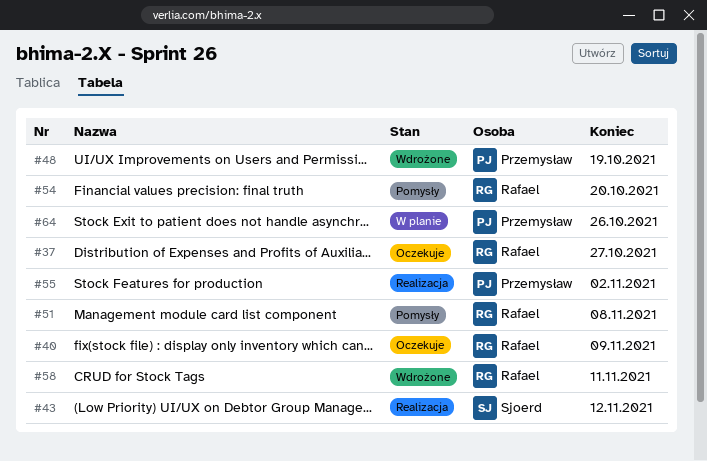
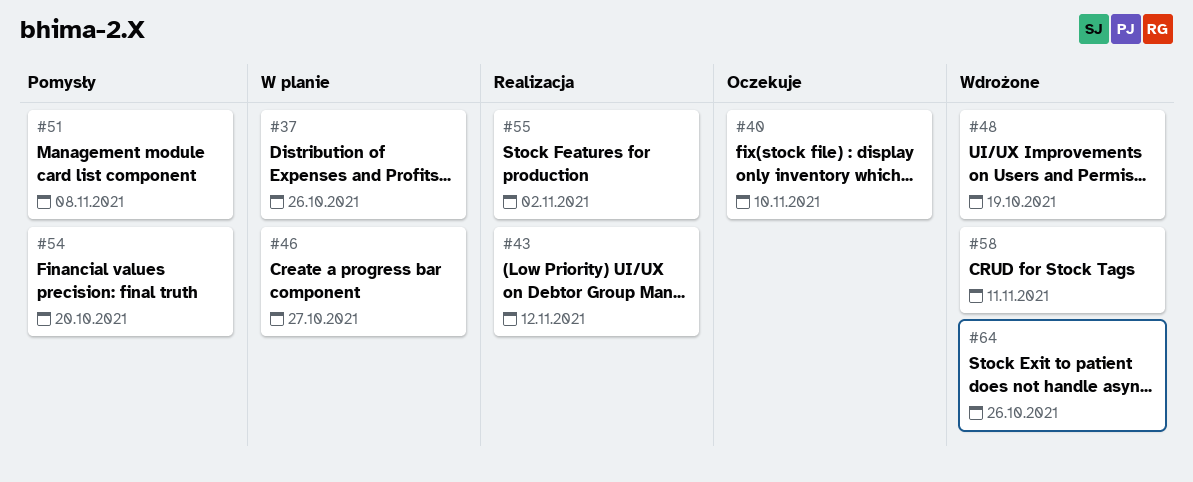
#37, status: Oczekuje -> W planie
#37, due: Oct 27 -> Oct 26
#40, due: Nov 9 -> Nov 10
#46: none -> present
#64, status: W planie -> Wdrożone

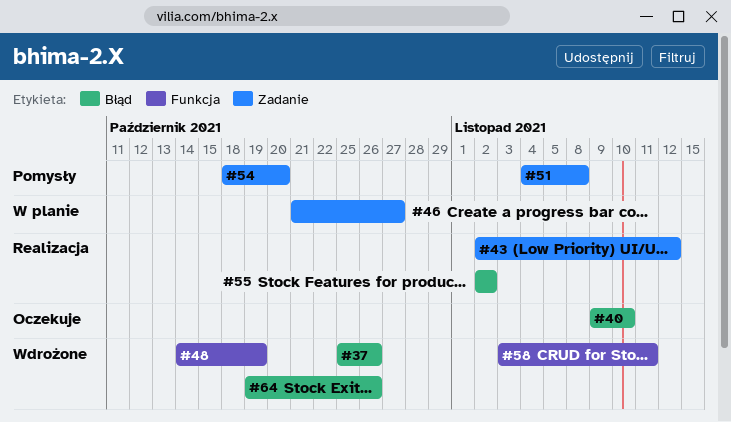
#37, status: W planie -> Wdrożone

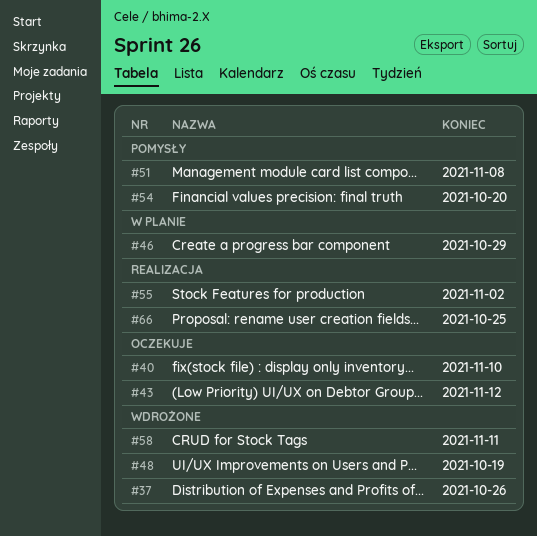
#43, status: Realizacja -> Oczekuje
#46, due: Oct 27 -> Oct 29
#64: present -> none
#66: none -> present

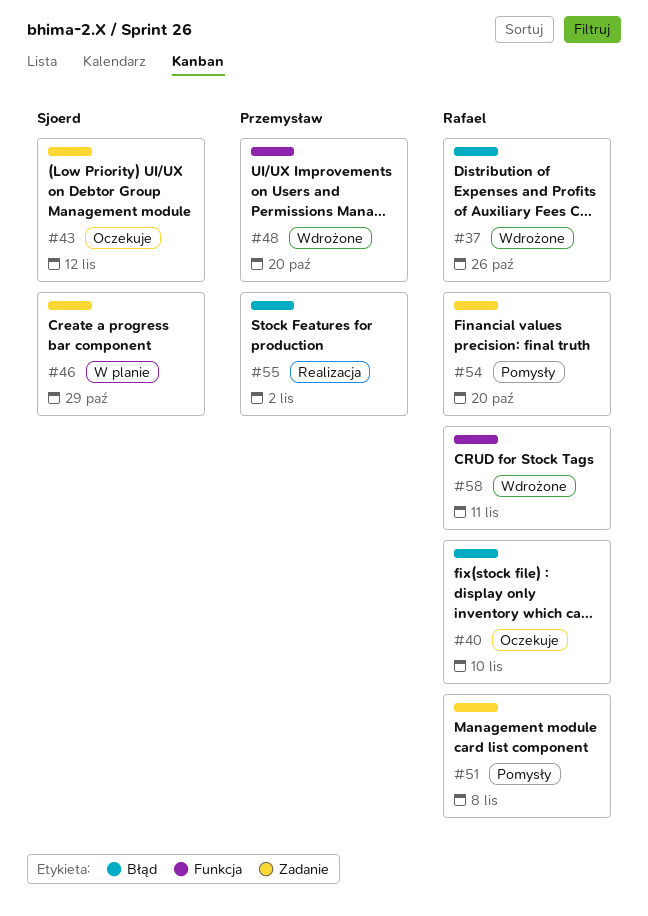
#48, due: Oct 19 -> Oct 20
#66: present -> none

